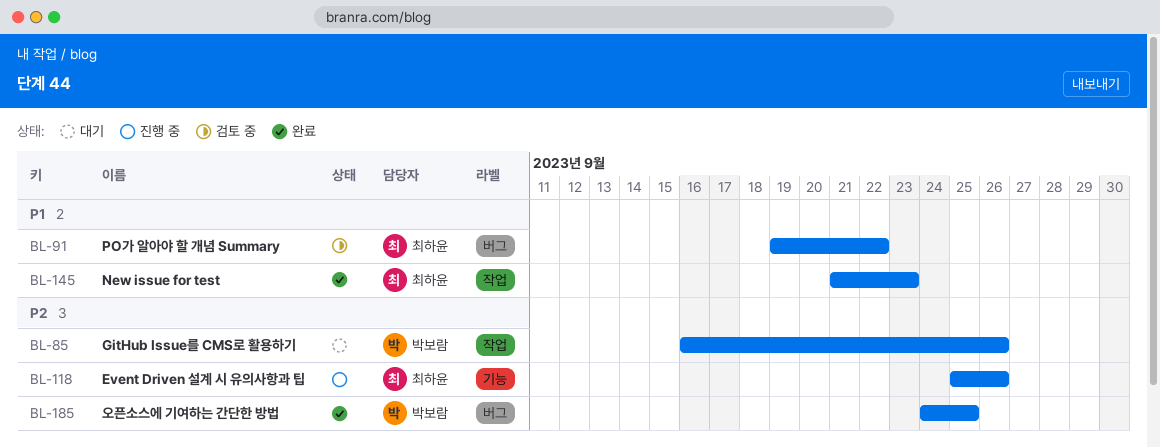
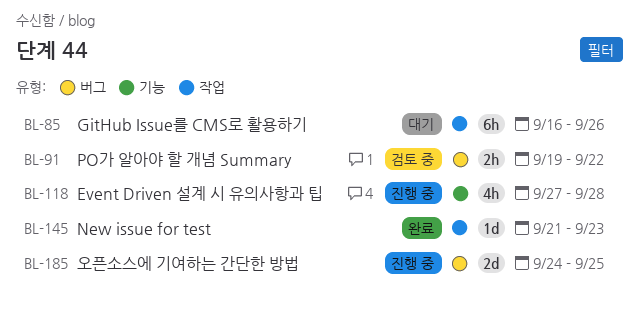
BL-118, start: Sep 25 -> Sep 27
BL-118, due: Sep 26 -> Sep 28
BL-185, status: 완료 -> 진행 중

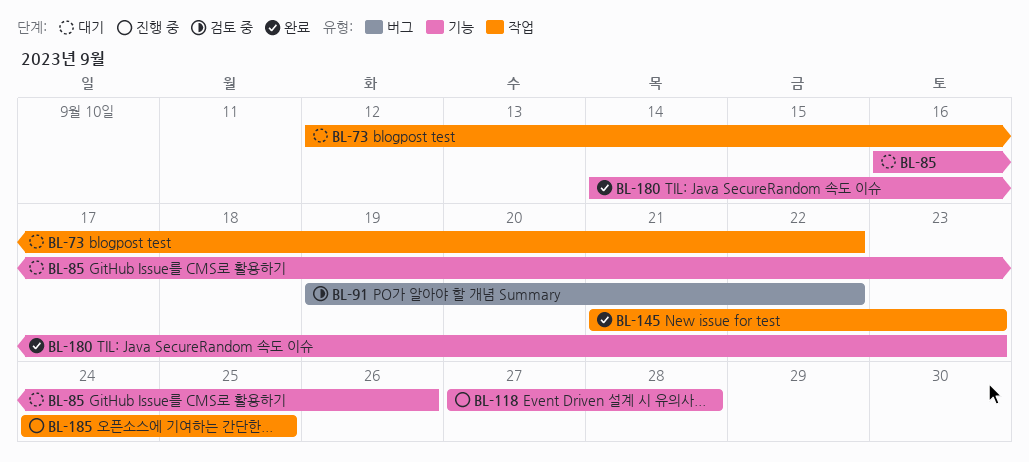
BL-73: none -> present
BL-85, label: 작업 -> 기능
BL-180: none -> present
BL-185, label: 버그 -> 작업

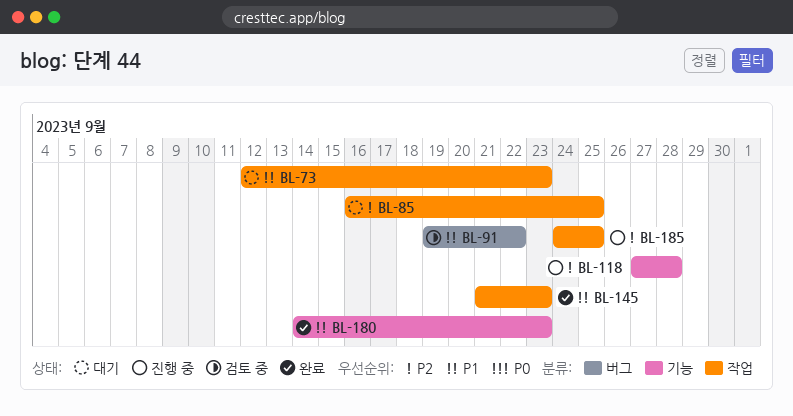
BL-73, due: Sep 22 -> Sep 23
BL-85, label: 기능 -> 작업
BL-85, due: Sep 26 -> Sep 25

